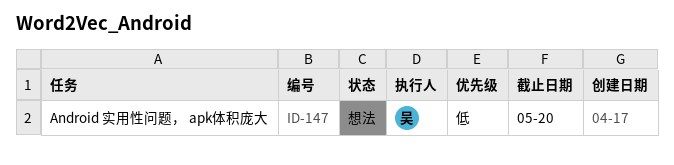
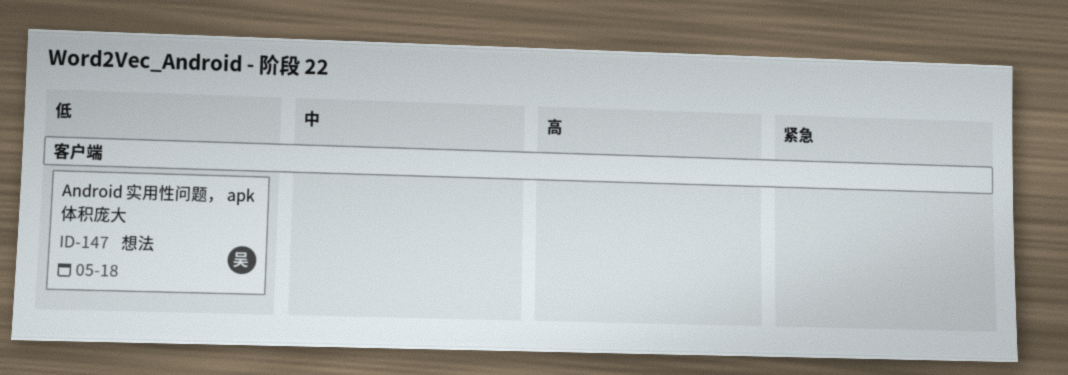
ID-147, due: May 20 -> May 18

